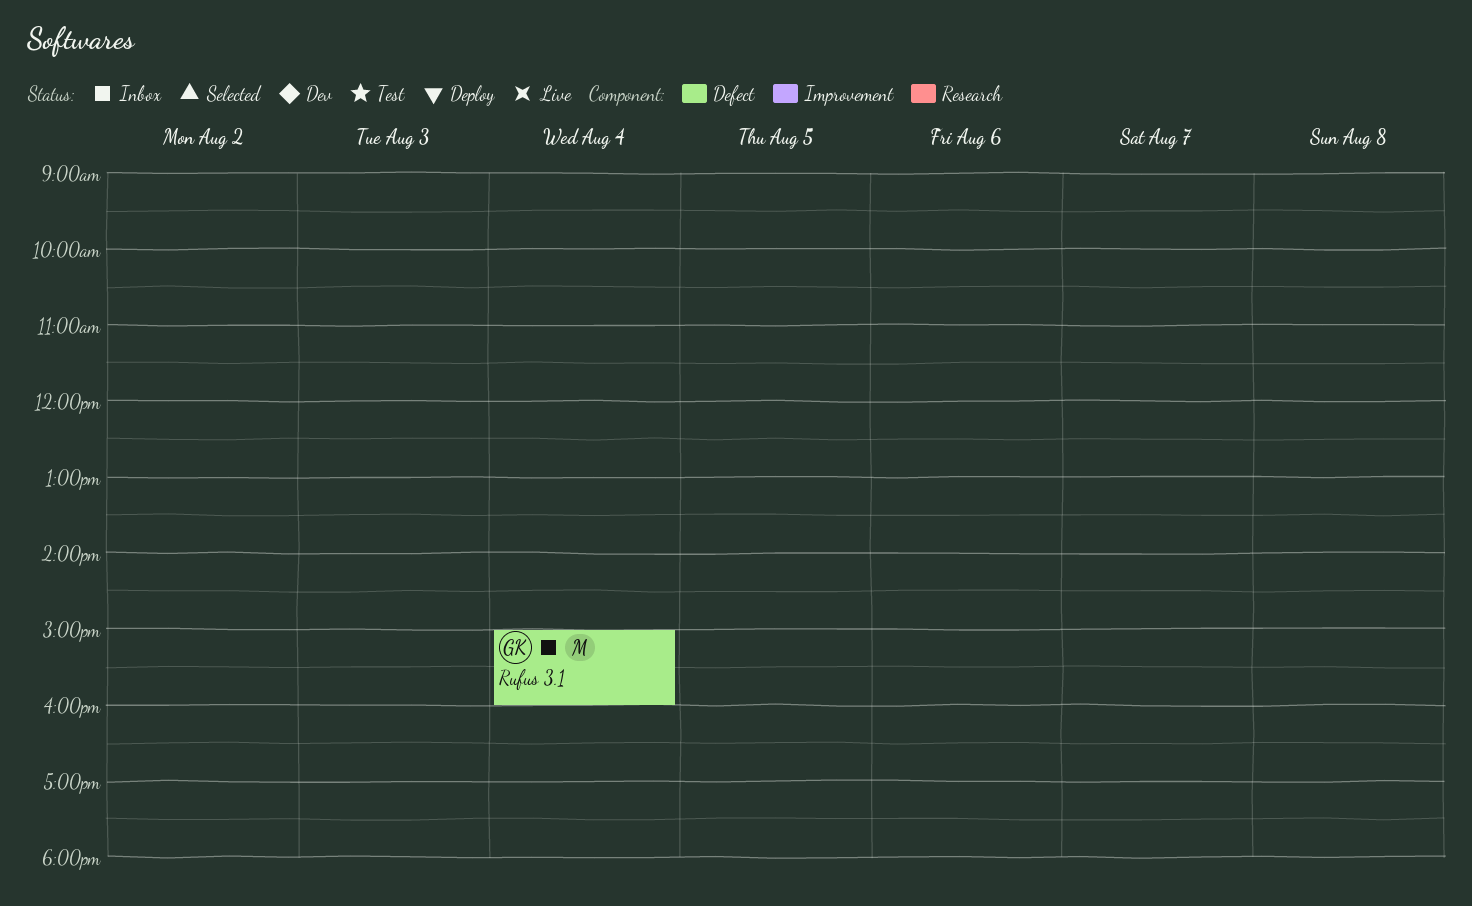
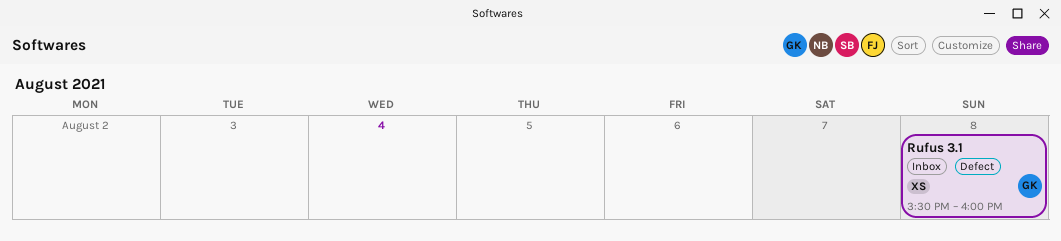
Rufus 3.1, estimate: M -> XS
Rufus 3.1, day: Aug 4 -> Aug 8
Rufus 3.1, begins: 15:00 -> 15:30

